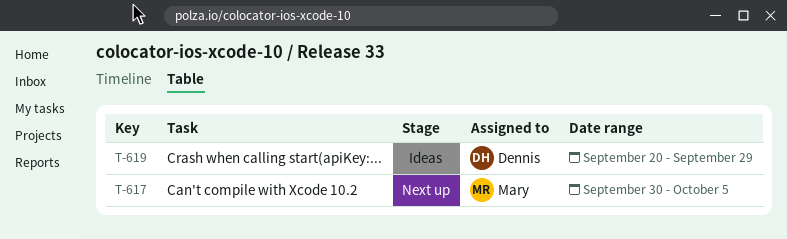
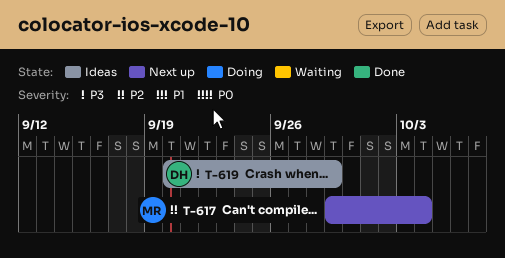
T-617, start: Sep 30 -> Sep 29
T-617, due: Oct 5 -> Oct 4

